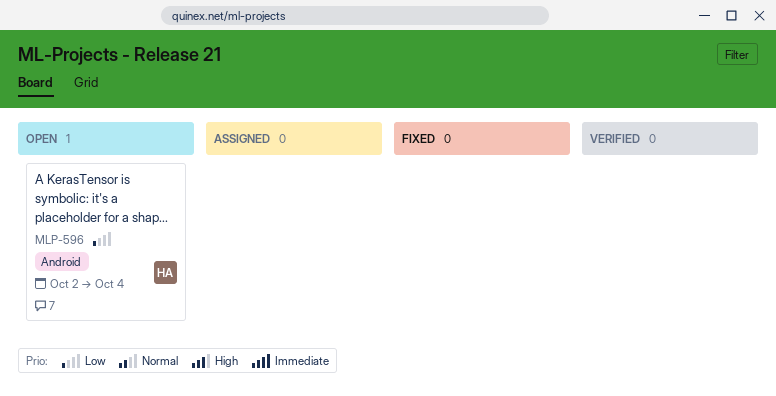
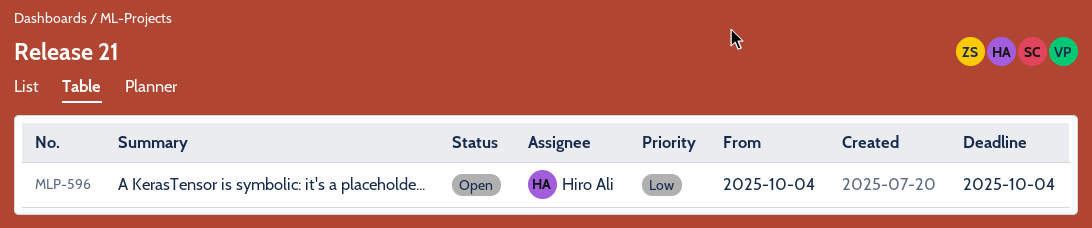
MLP-596, start: Oct 2 -> Oct 4

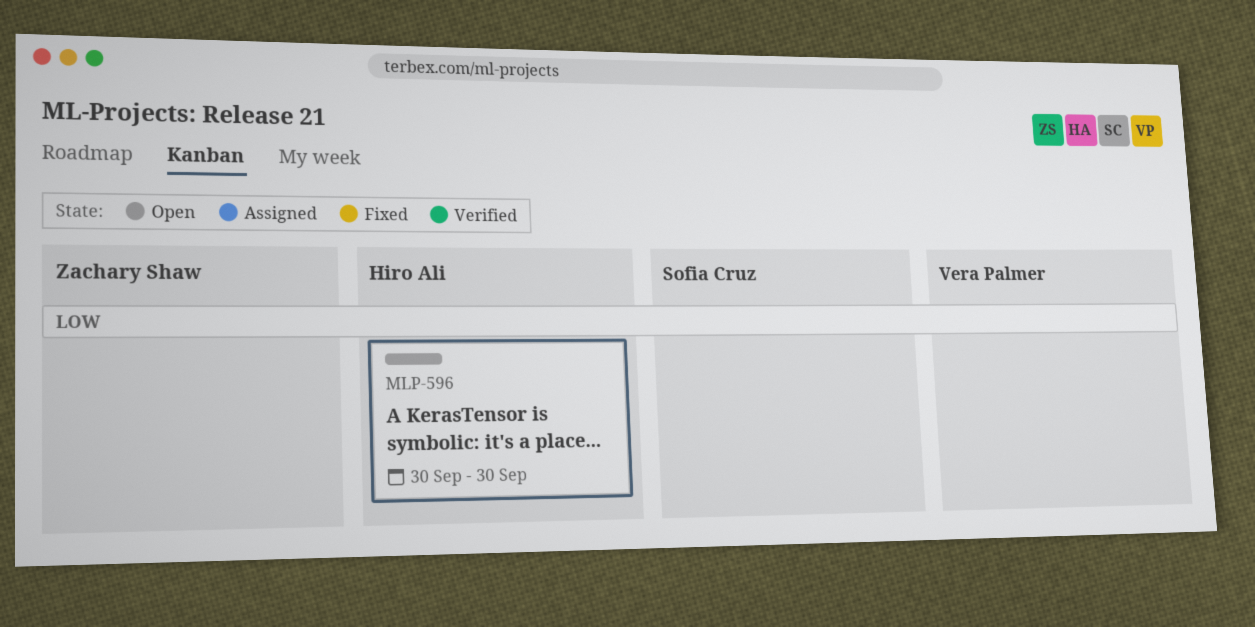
MLP-596, start: Oct 4 -> Sep 30
MLP-596, due: Oct 4 -> Sep 30

